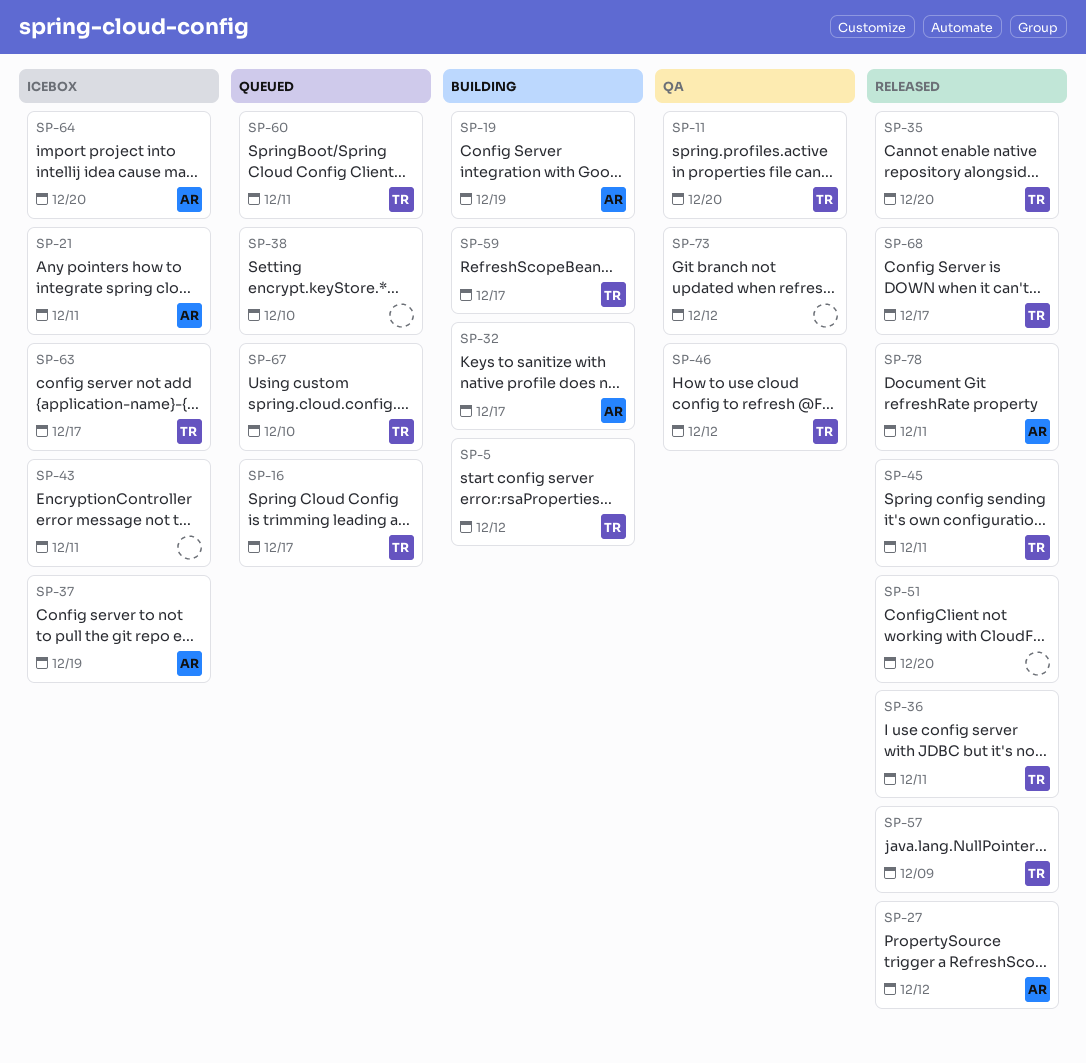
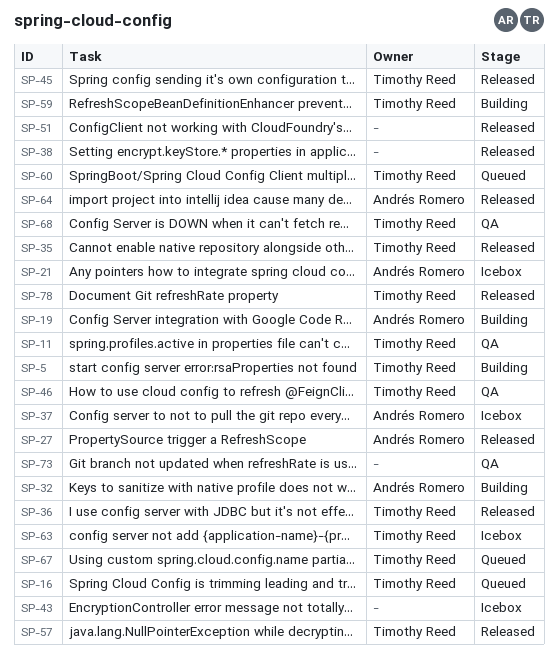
SP-38, status: Queued -> Released
SP-64, status: Icebox -> Released
SP-68, status: Released -> QA
SP-78, owner: Andrés Romero -> Timothy Reed

